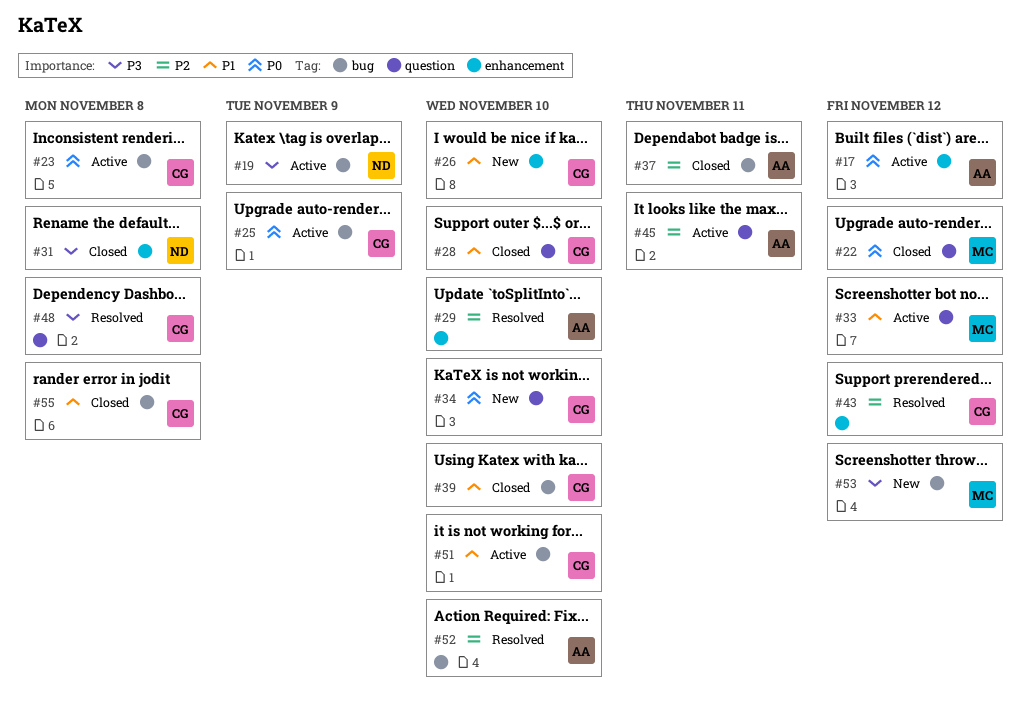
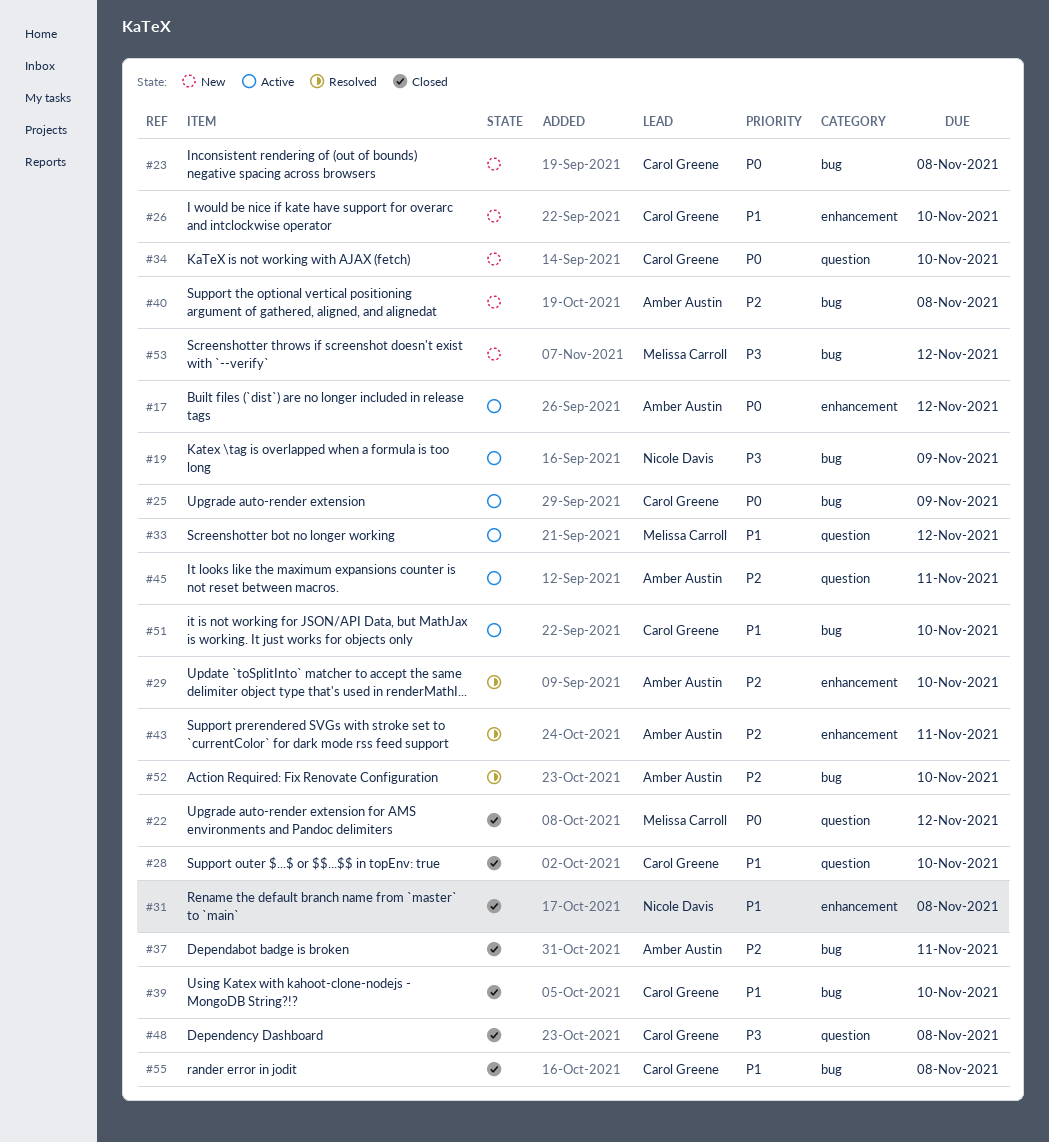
#23, status: Active -> New
#31, priority: P3 -> P1
#40: none -> present
#43, owner: Carol Greene -> Amber Austin
#43, due: Nov 12 -> Nov 11
#48, status: Resolved -> Closed

